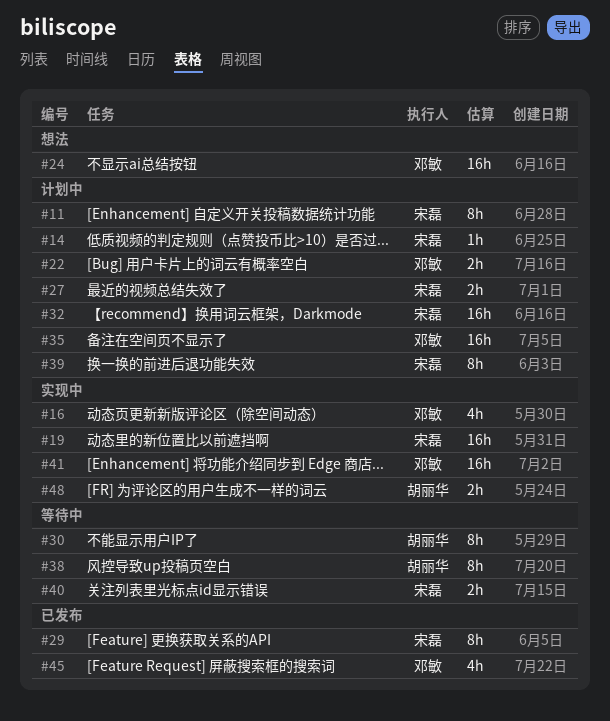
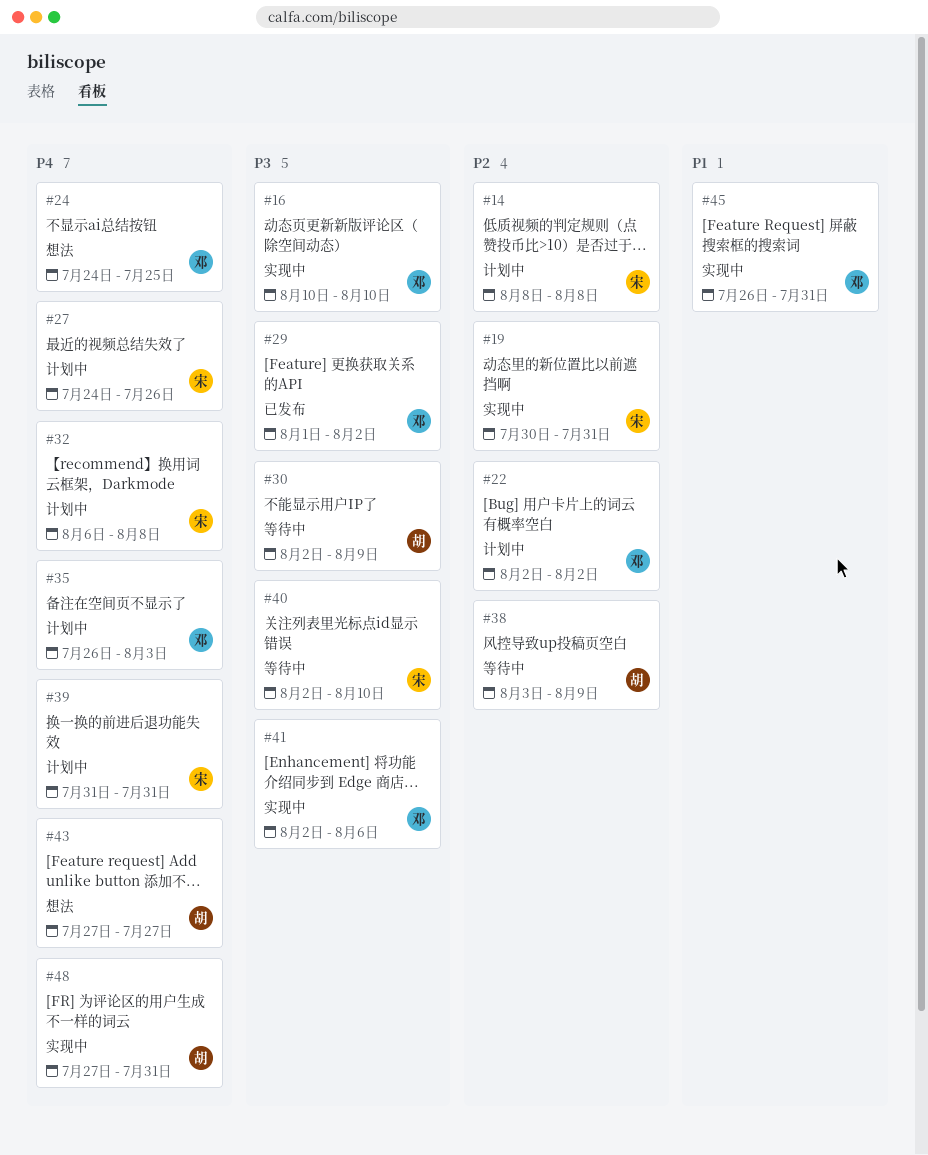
#11: present -> none
#29, owner: 宋磊 -> 邓敏
#43: none -> present
#45, status: 已发布 -> 实现中

